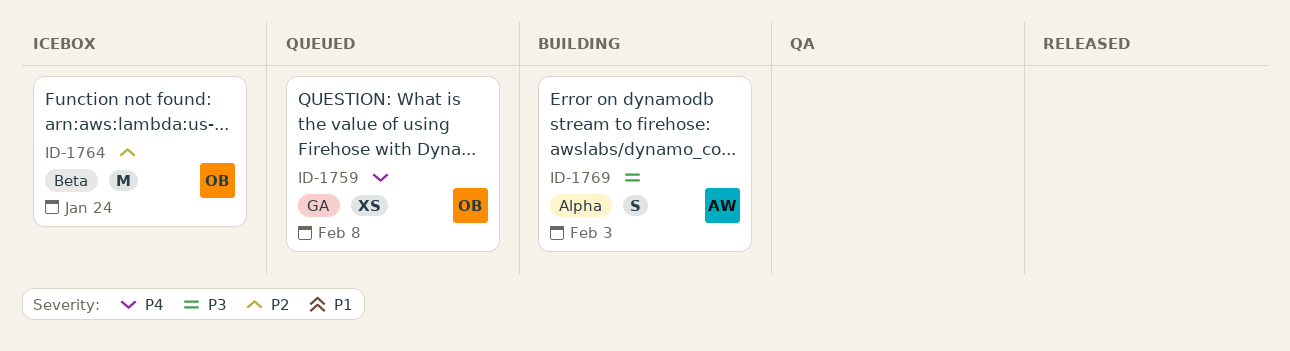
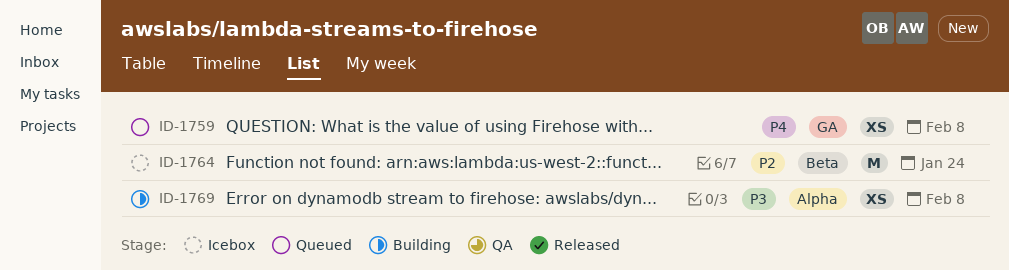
ID-1769, estimate: S -> XS
ID-1769, due: Feb 3 -> Feb 8

